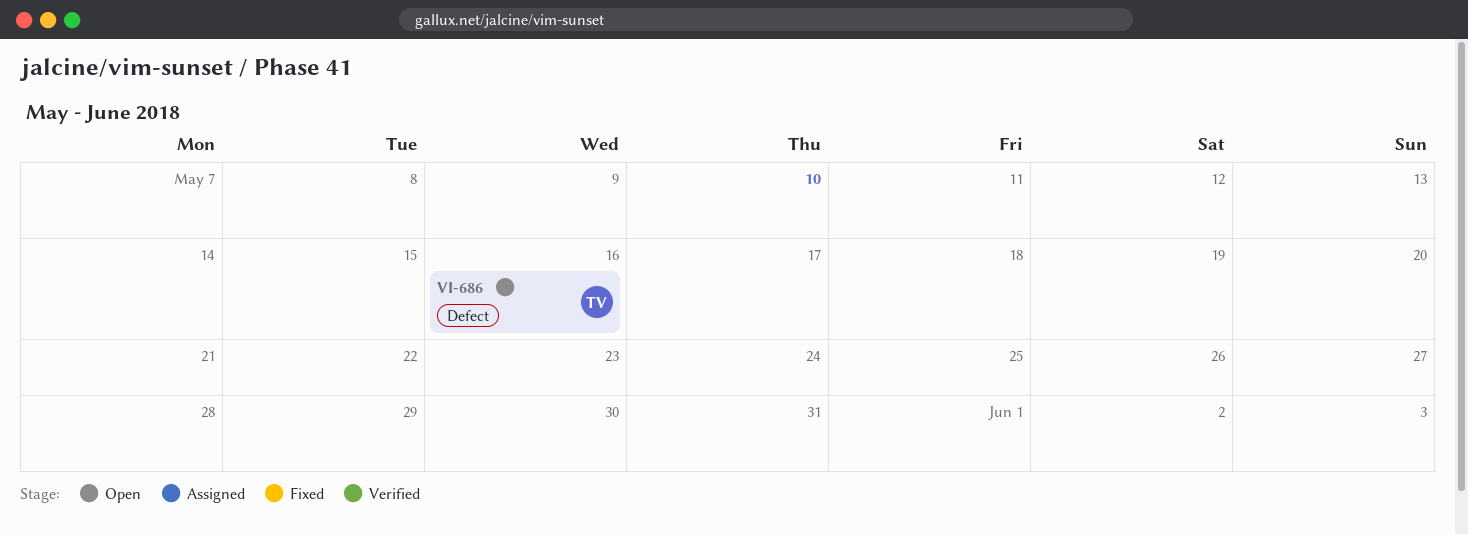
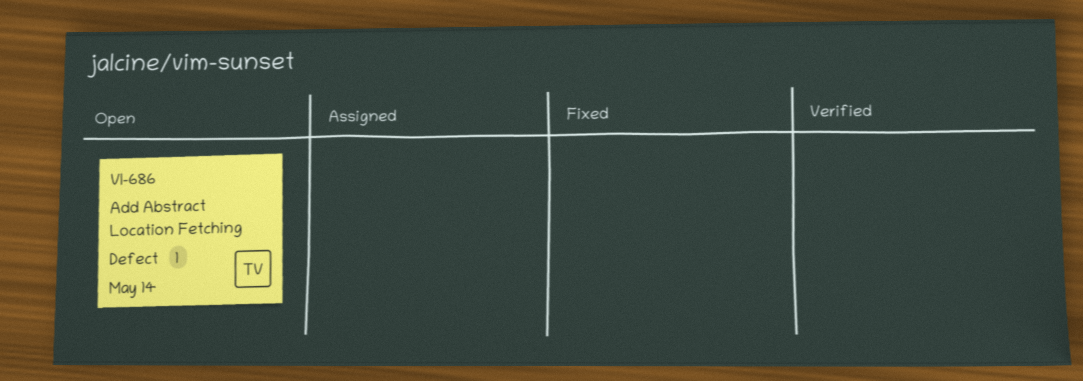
VI-686, due: May 16 -> May 14

